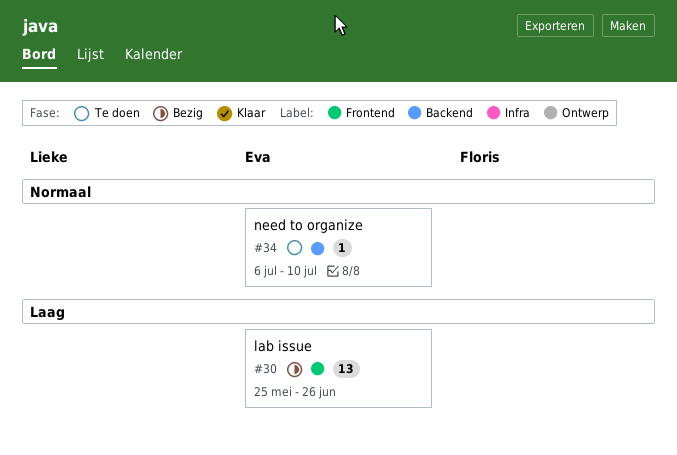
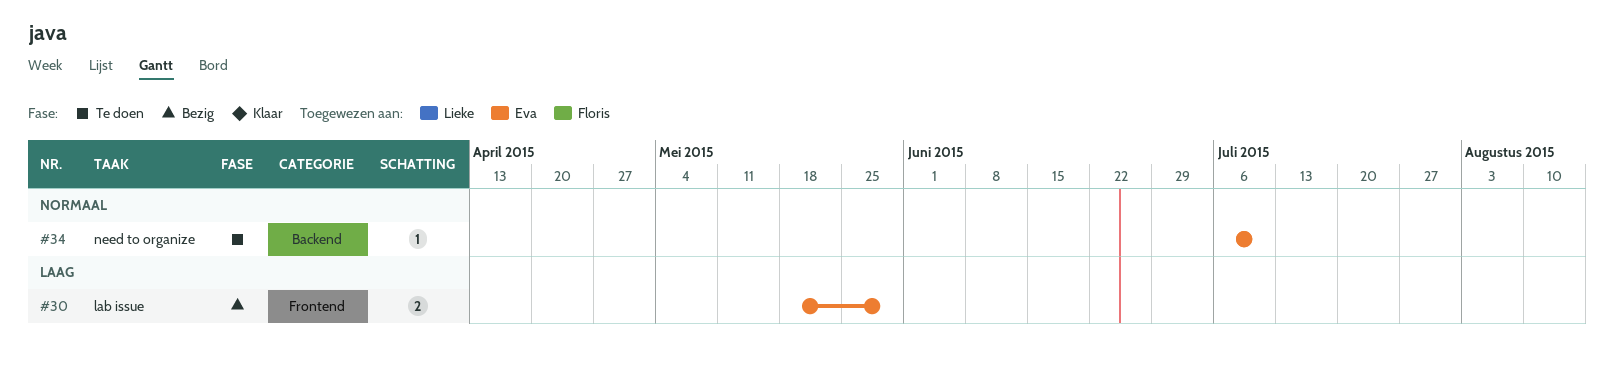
#30, estimate: 13 -> 2
#30, start: May 25 -> May 18
#30, due: Jun 26 -> May 29

